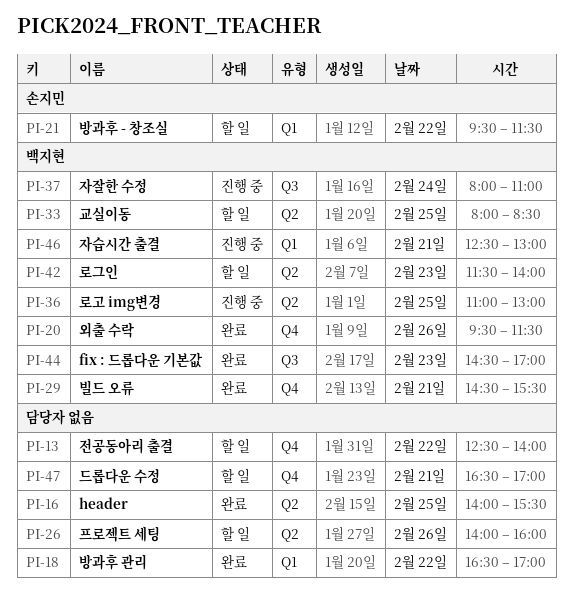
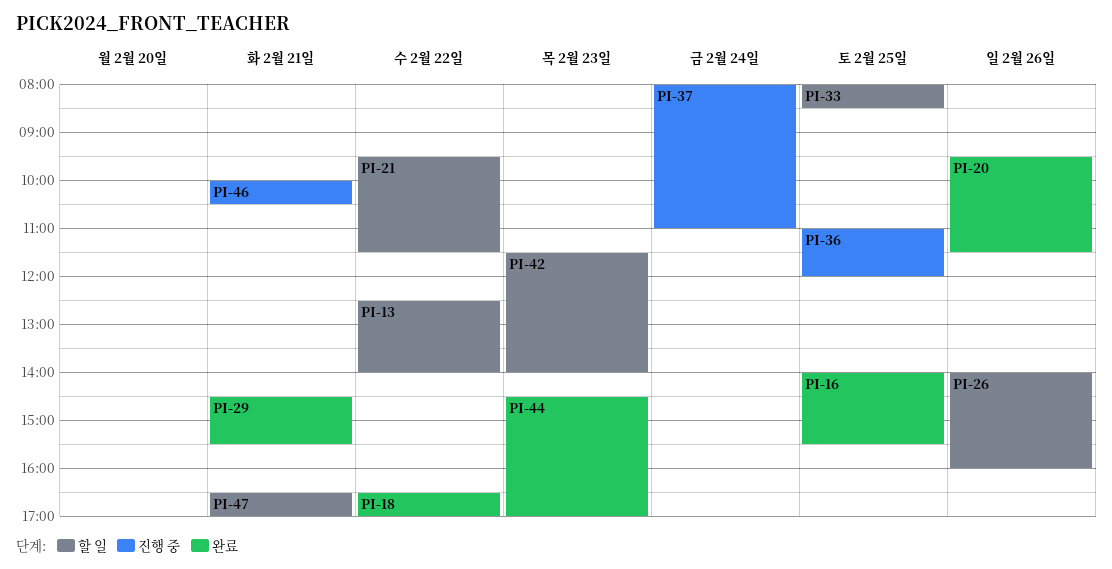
PI-36, ends: 13:00 -> 12:00
PI-46, begins: 12:30 -> 10:00
PI-46, ends: 13:00 -> 10:30

